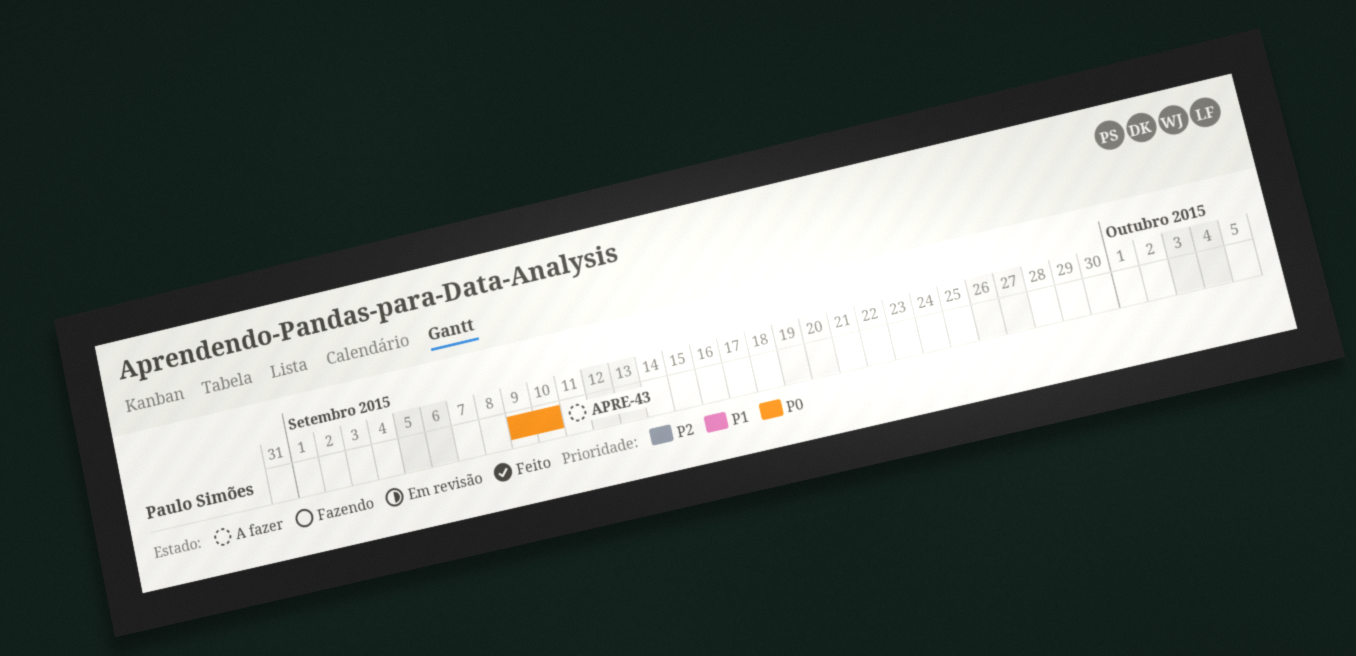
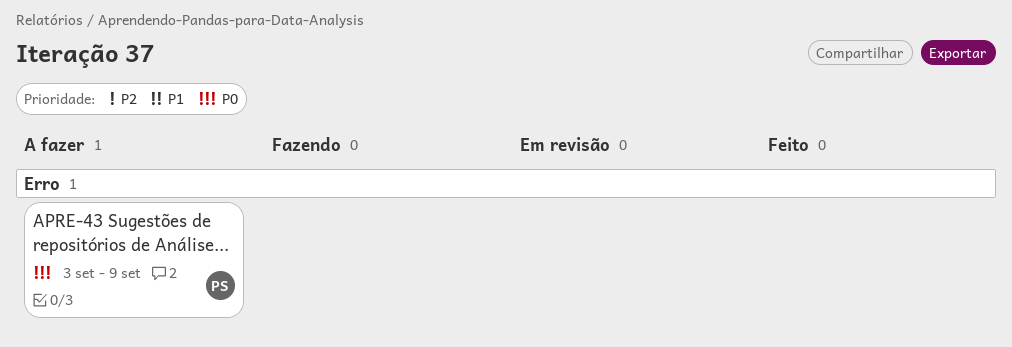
APRE-43, start: Sep 9 -> Sep 3
APRE-43, due: Sep 10 -> Sep 9

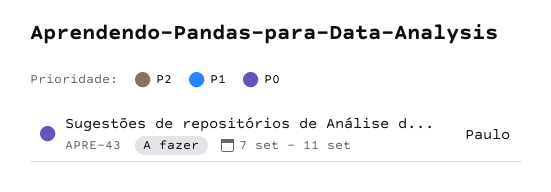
APRE-43, start: Sep 3 -> Sep 7
APRE-43, due: Sep 9 -> Sep 11

